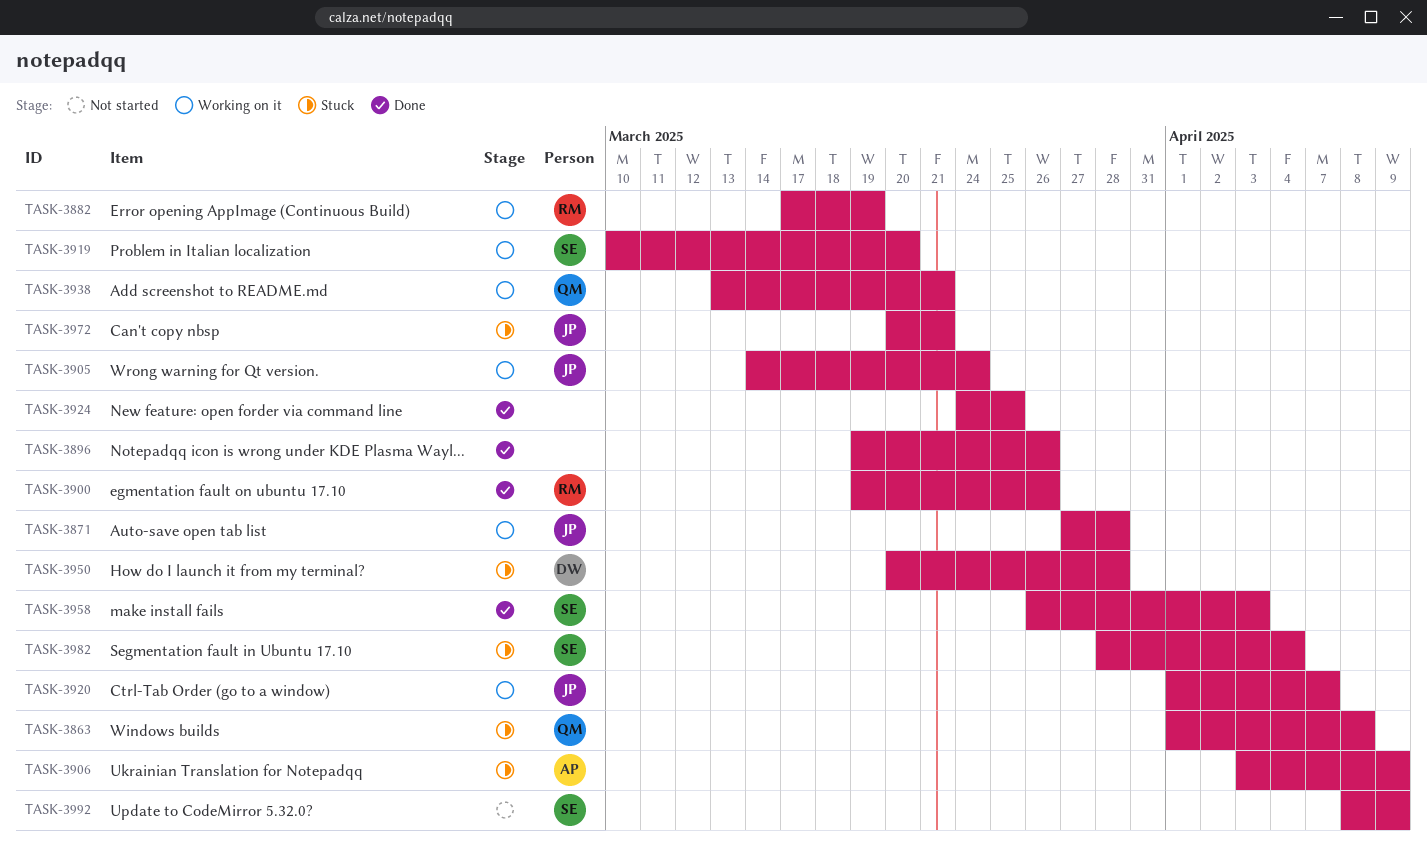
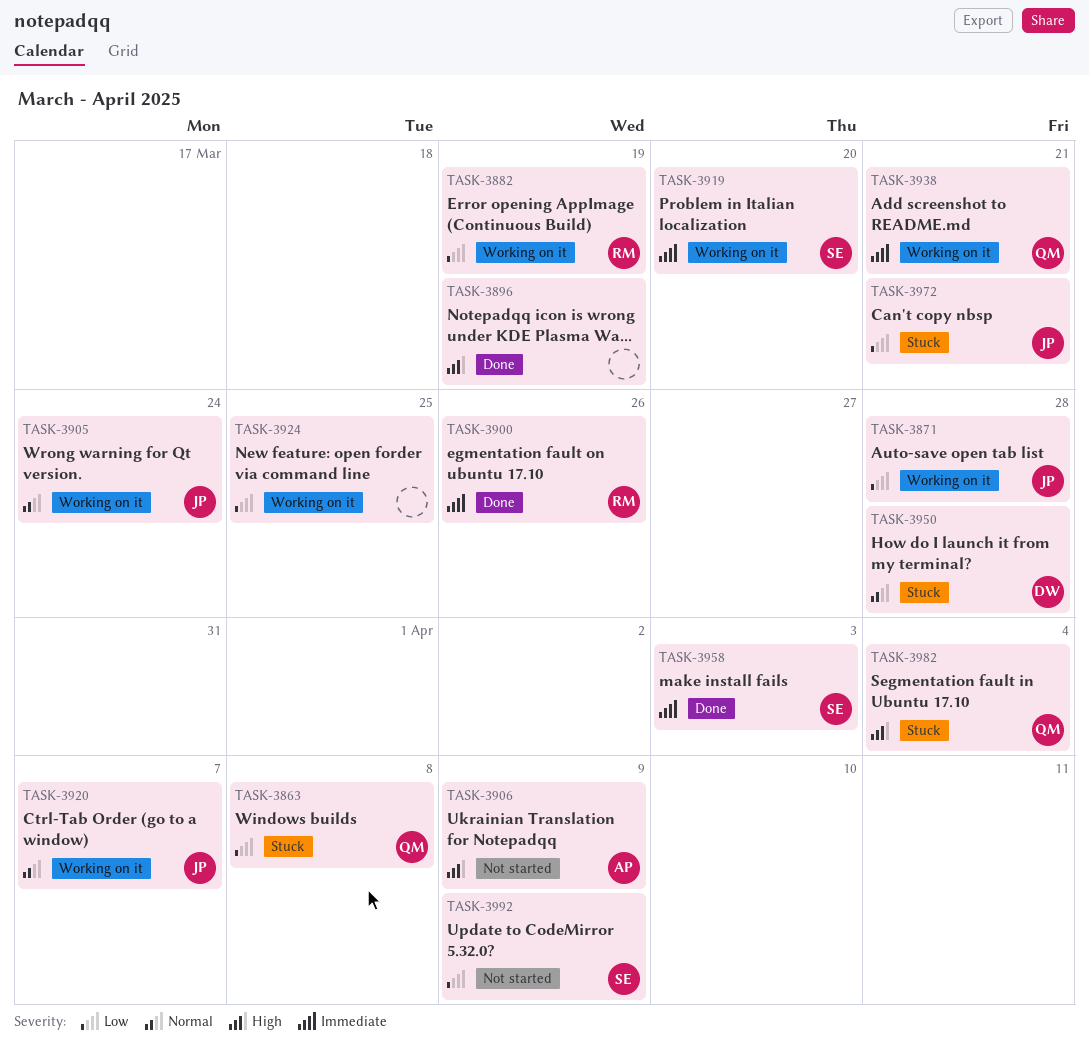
TASK-3896, due: Mar 26 -> Mar 19
TASK-3906, status: Stuck -> Not started
TASK-3924, status: Done -> Working on it
TASK-3982, owner: SE -> QM

